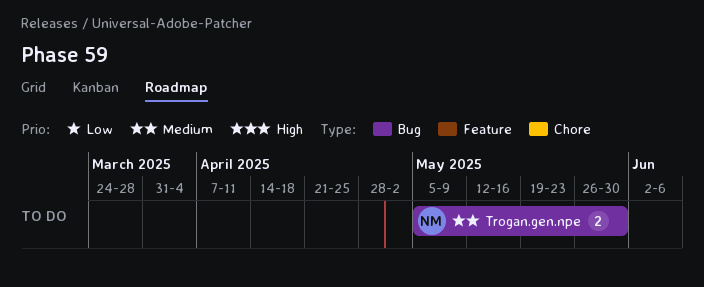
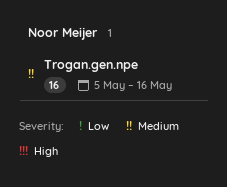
Trogan.gen.npe, estimate: 2 -> 16
Trogan.gen.npe, due: May 30 -> May 16

